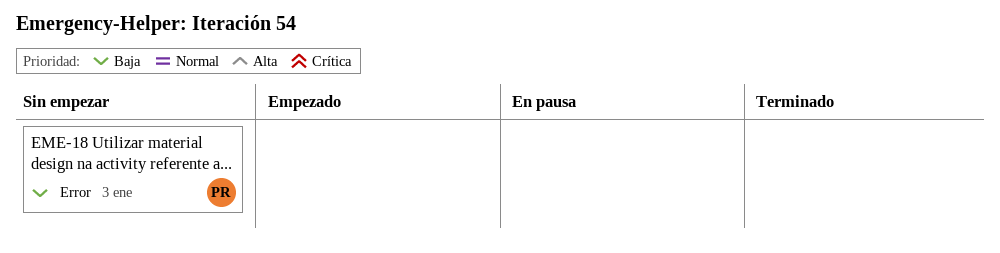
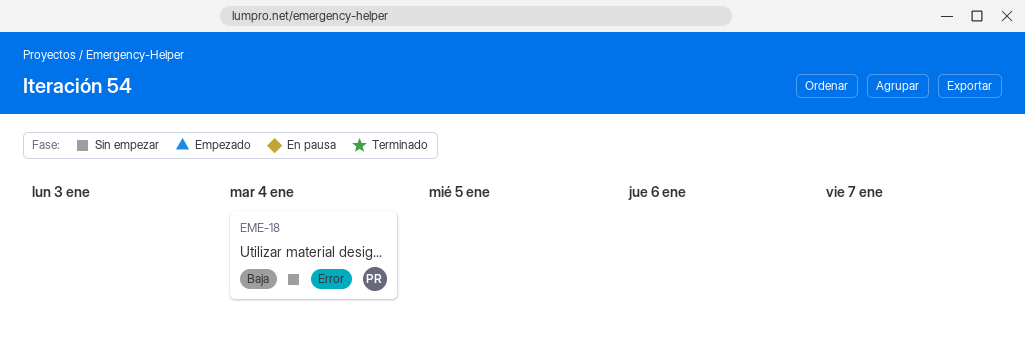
EME-18, due: Jan 3 -> Jan 4

